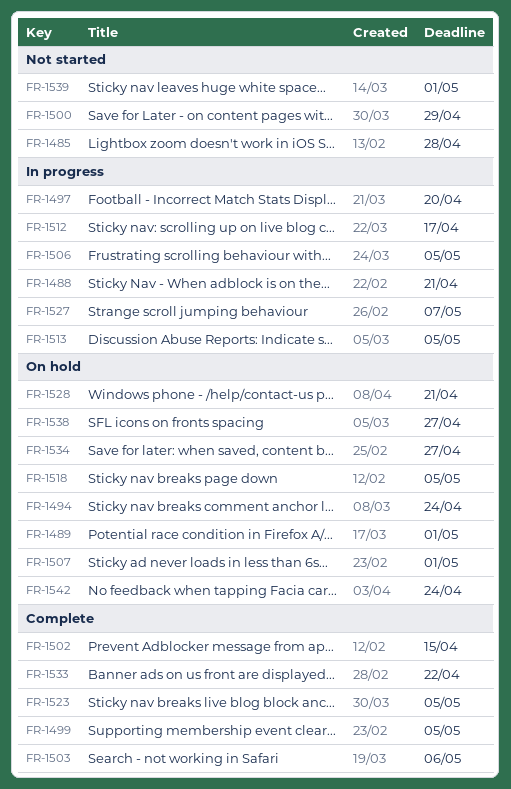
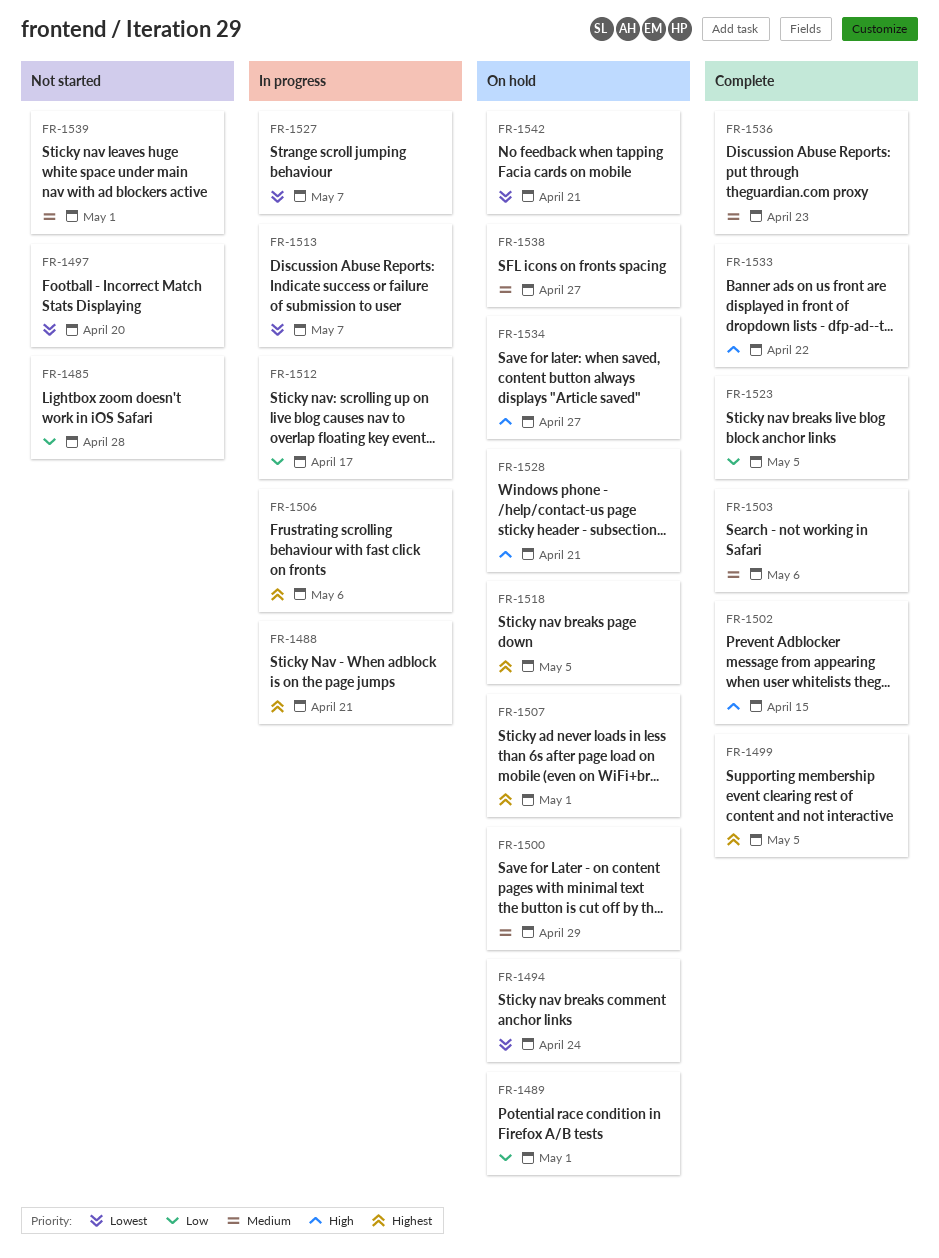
FR-1497, status: In progress -> Not started
FR-1500, status: Not started -> On hold
FR-1506, due: May 5 -> May 6
FR-1513, due: May 5 -> May 7
FR-1536: none -> present
FR-1542, due: Apr 24 -> Apr 21

